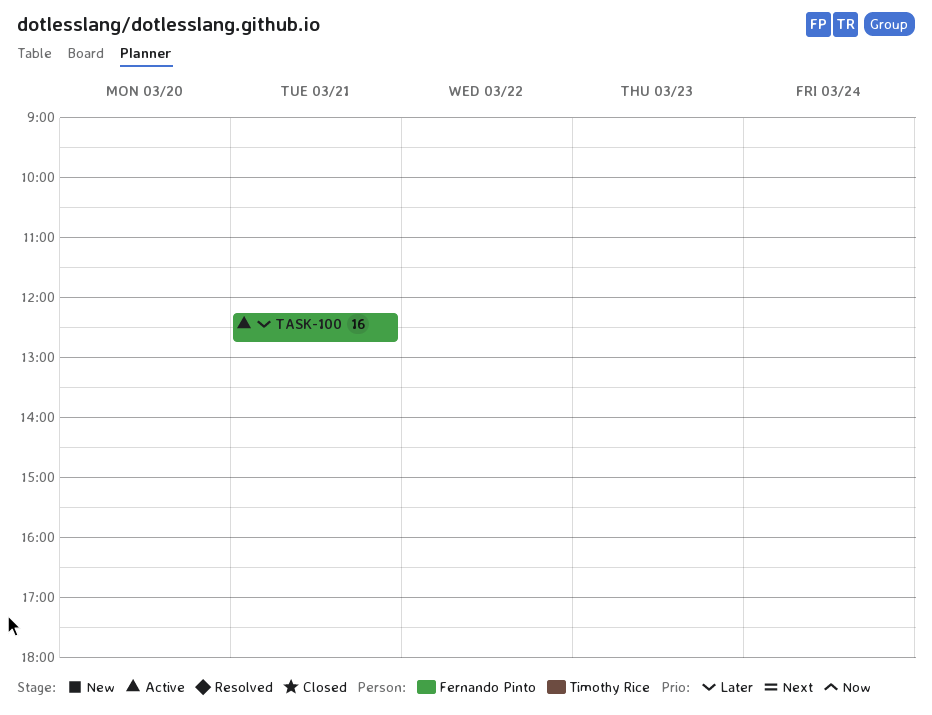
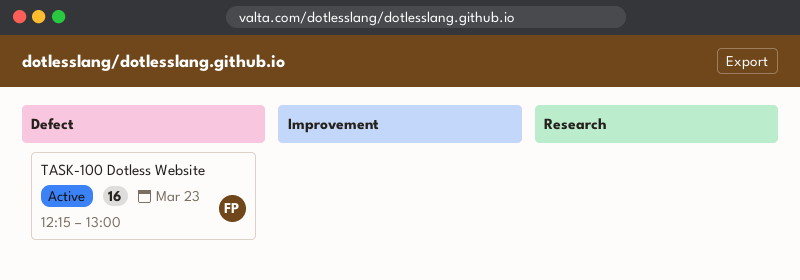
TASK-100, day: Mar 21 -> Mar 23
TASK-100, ends: 12:45 -> 13:00

